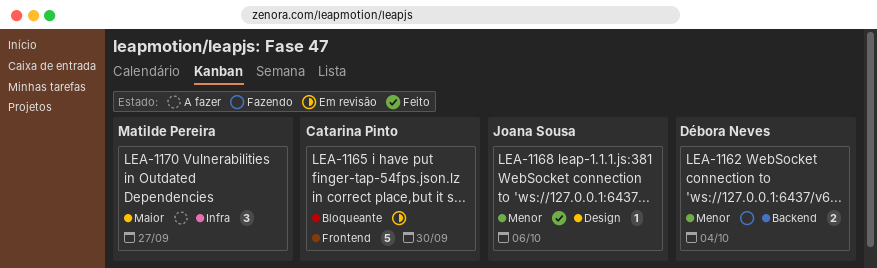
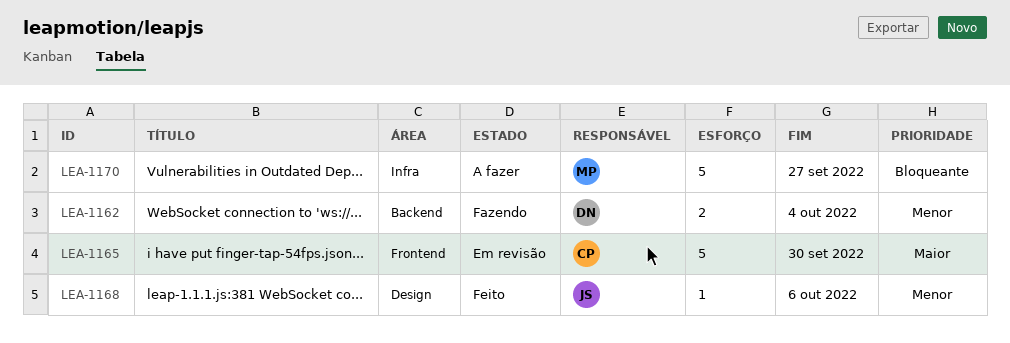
LEA-1165, priority: Bloqueante -> Maior
LEA-1170, priority: Maior -> Bloqueante
LEA-1170, estimate: 3 -> 5

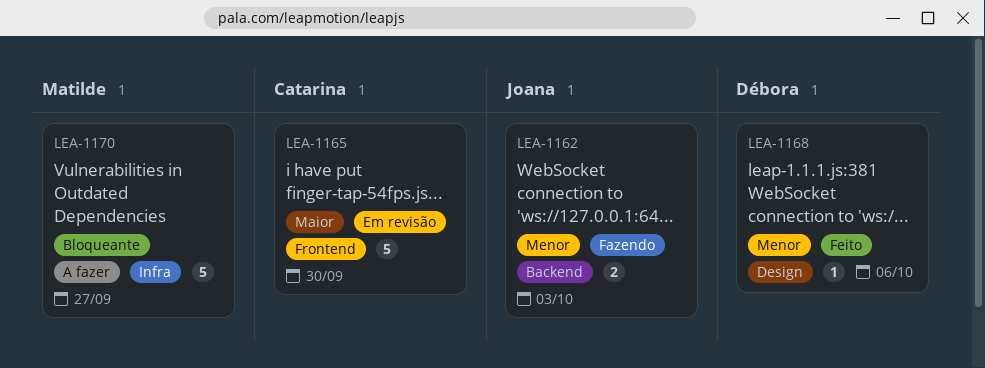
LEA-1162, owner: Débora -> Joana
LEA-1162, due: Oct 4 -> Oct 3
LEA-1168, owner: Joana -> Débora

